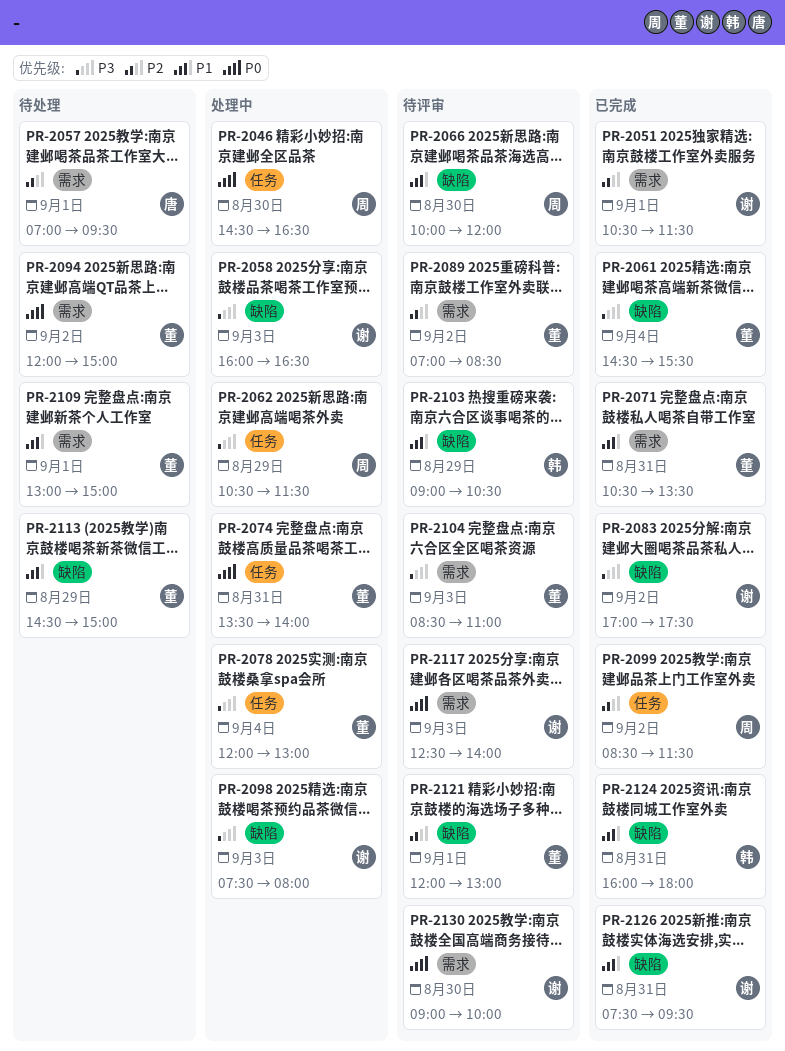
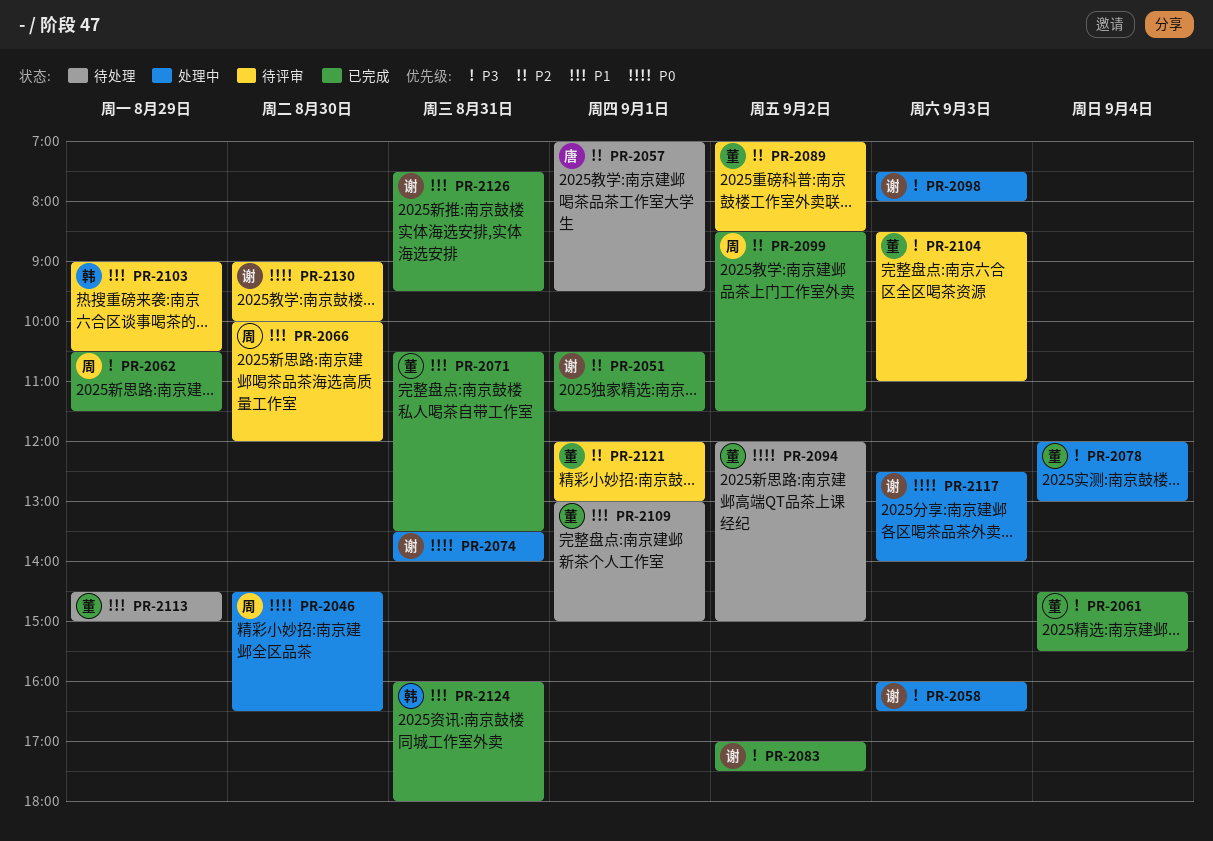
PR-2062, status: 处理中 -> 已完成
PR-2074, owner: 董 -> 谢
PR-2117, status: 待评审 -> 处理中

